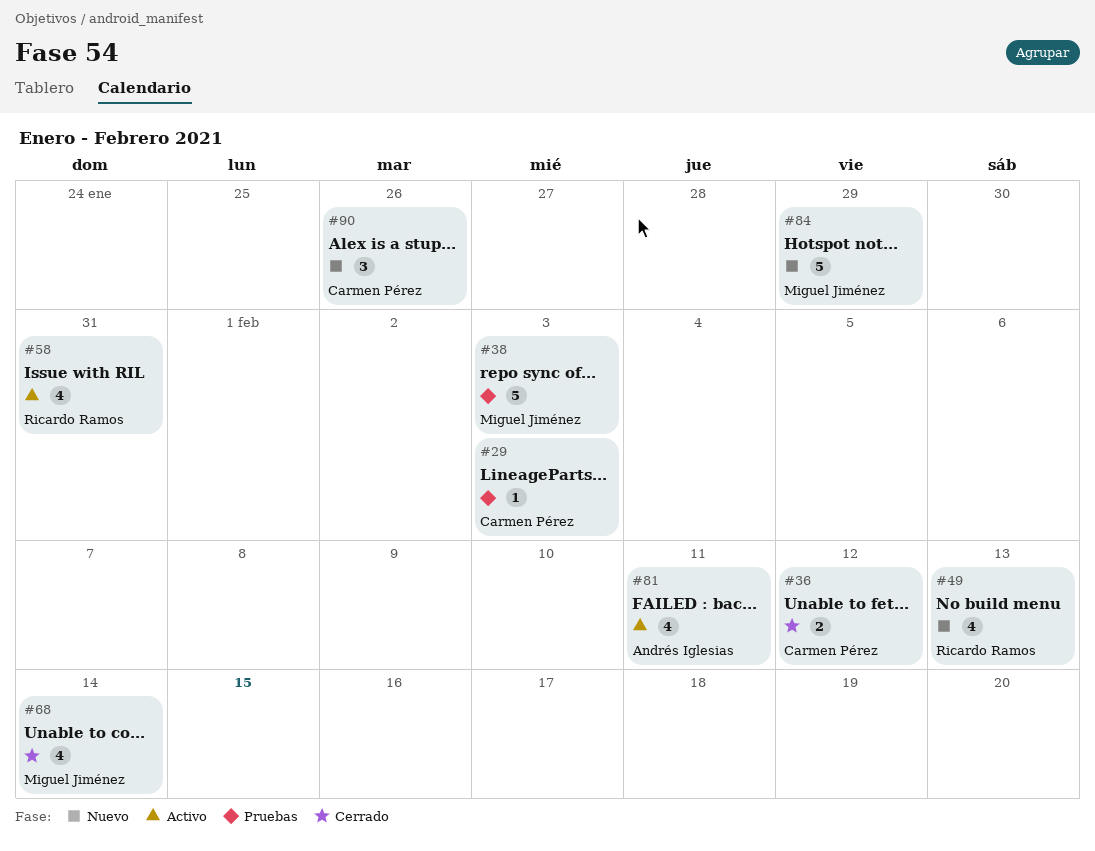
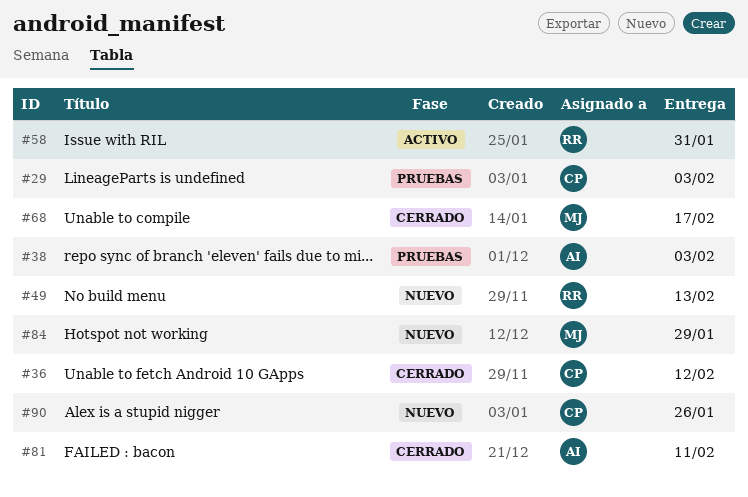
#38, owner: Miguel Jiménez -> Andrés Iglesias
#68, due: Feb 14 -> Feb 17
#81, status: Activo -> Cerrado

